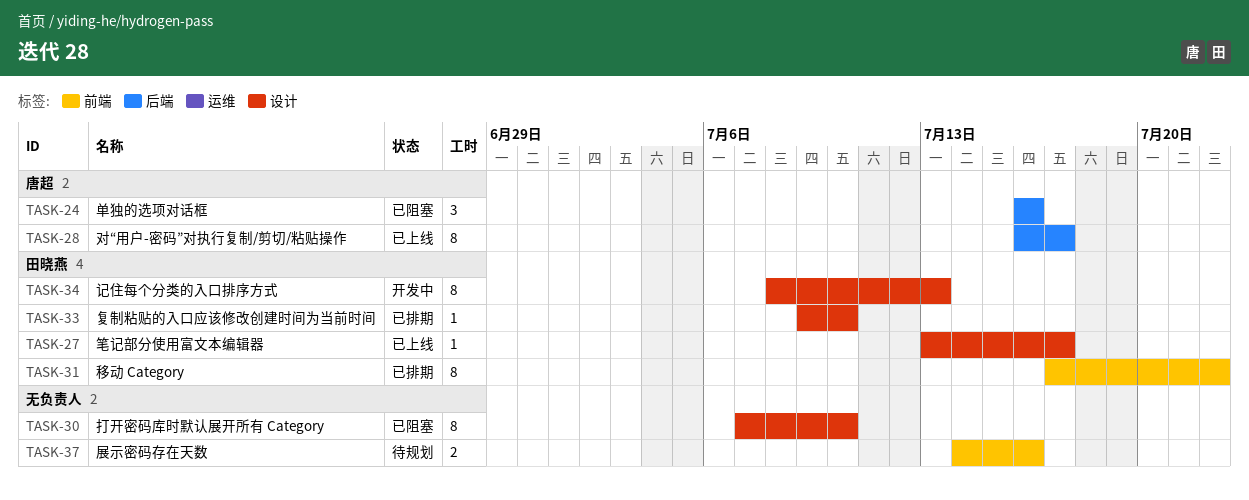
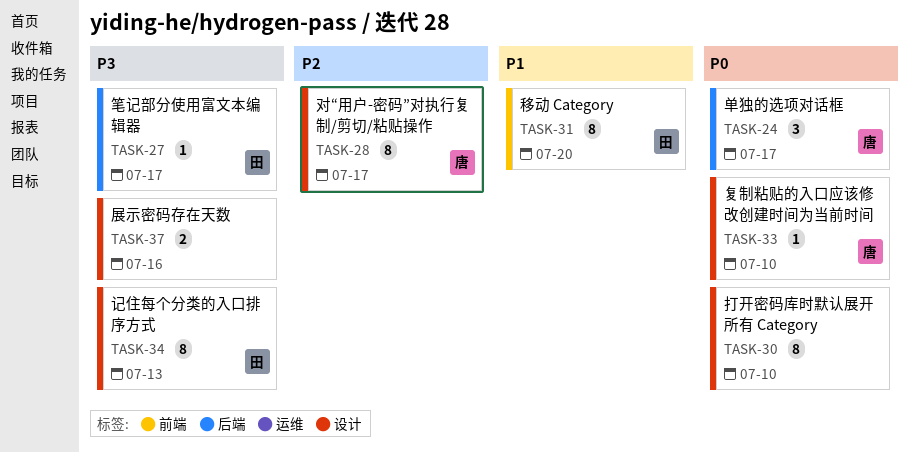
TASK-24, due: Jul 16 -> Jul 17
TASK-27, label: 设计 -> 后端
TASK-28, label: 后端 -> 设计
TASK-31, due: Jul 22 -> Jul 20
TASK-33, owner: 田晓燕 -> 唐超
TASK-37, label: 前端 -> 设计

